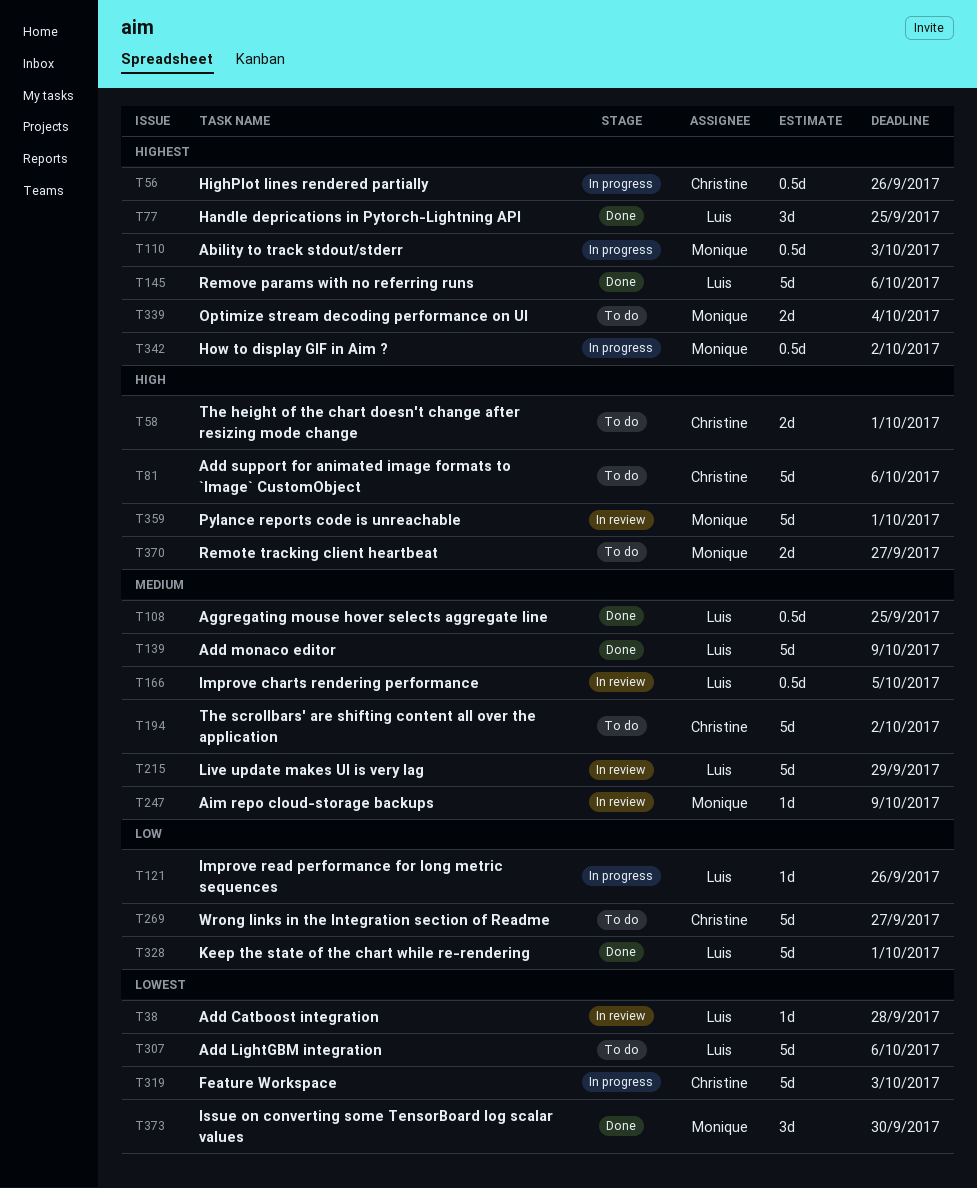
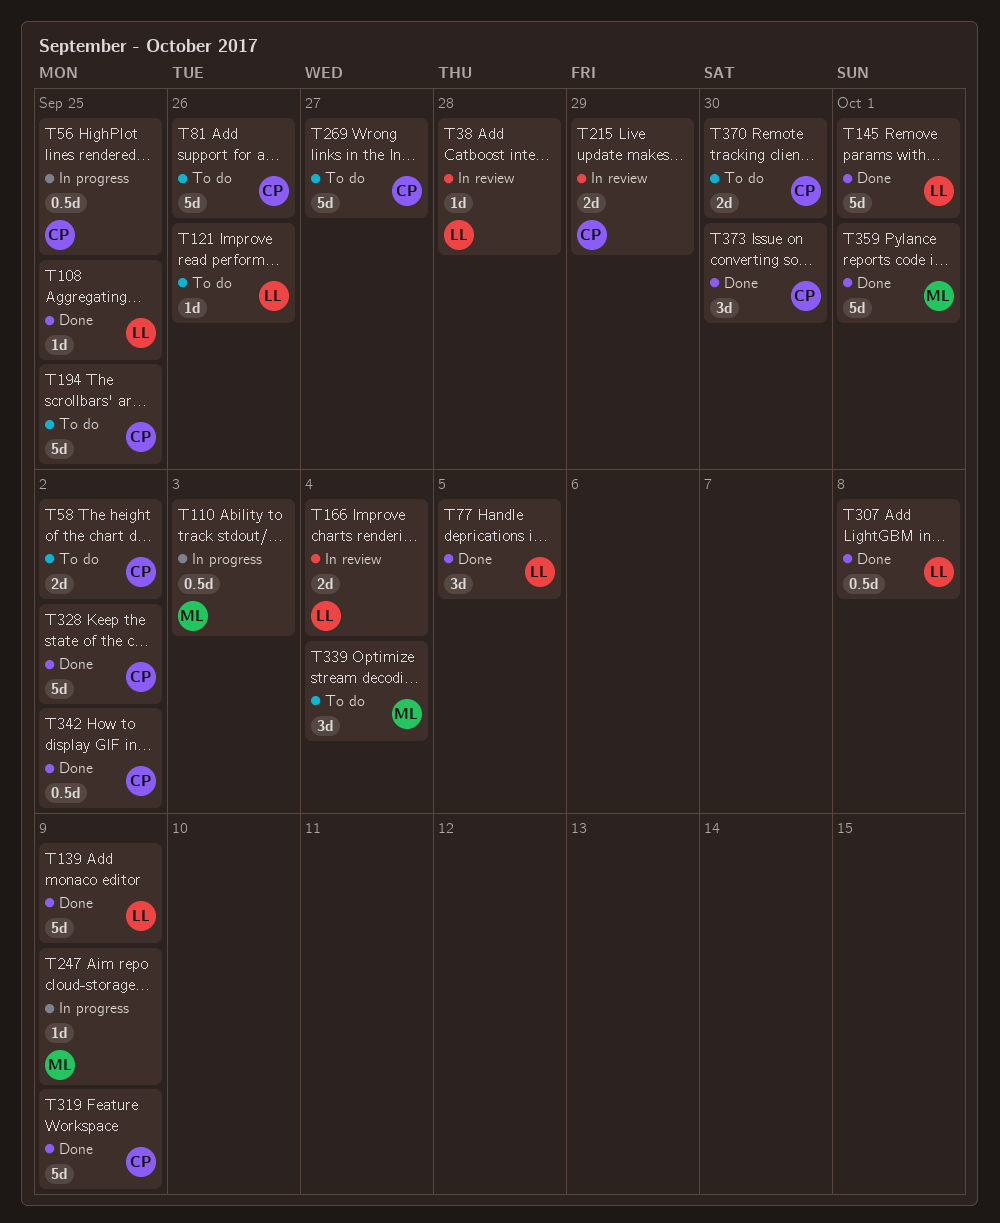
T56, due: Sep 26 -> Sep 25
T58, due: Oct 1 -> Oct 2
T77, due: Sep 25 -> Oct 5
T81, due: Oct 6 -> Sep 26
T108, estimate: 0.5d -> 1d
T121, status: In progress -> To do
T145, due: Oct 6 -> Oct 1
T166, estimate: 0.5d -> 2d
T166, due: Oct 5 -> Oct 4
T194, due: Oct 2 -> Sep 25
T215, owner: Luis -> Christine
T215, estimate: 5d -> 2d
T247, status: In review -> In progress
T307, status: To do -> Done
T307, estimate: 5d -> 0.5d
T307, due: Oct 6 -> Oct 8
T319, status: In progress -> Done
T319, due: Oct 3 -> Oct 9
T328, owner: Luis -> Christine
T328, due: Oct 1 -> Oct 2
T339, estimate: 2d -> 3d
T342, status: In progress -> Done
T342, owner: Monique -> Christine
T359, status: In review -> Done
T370, owner: Monique -> Christine
T370, due: Sep 27 -> Sep 30
T373, owner: Monique -> Christine

